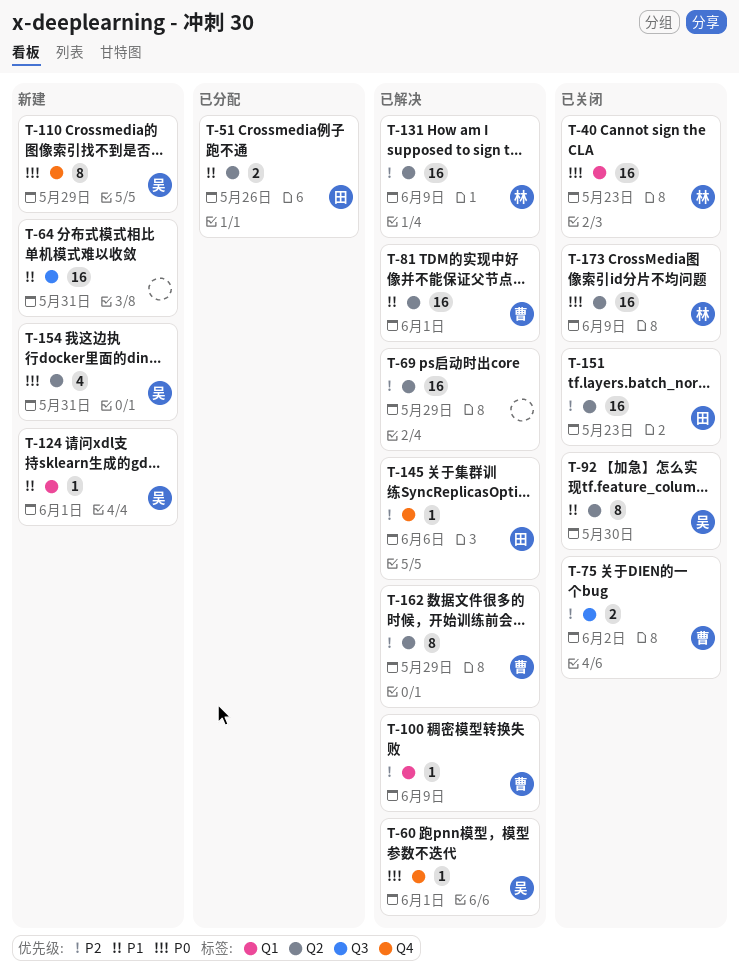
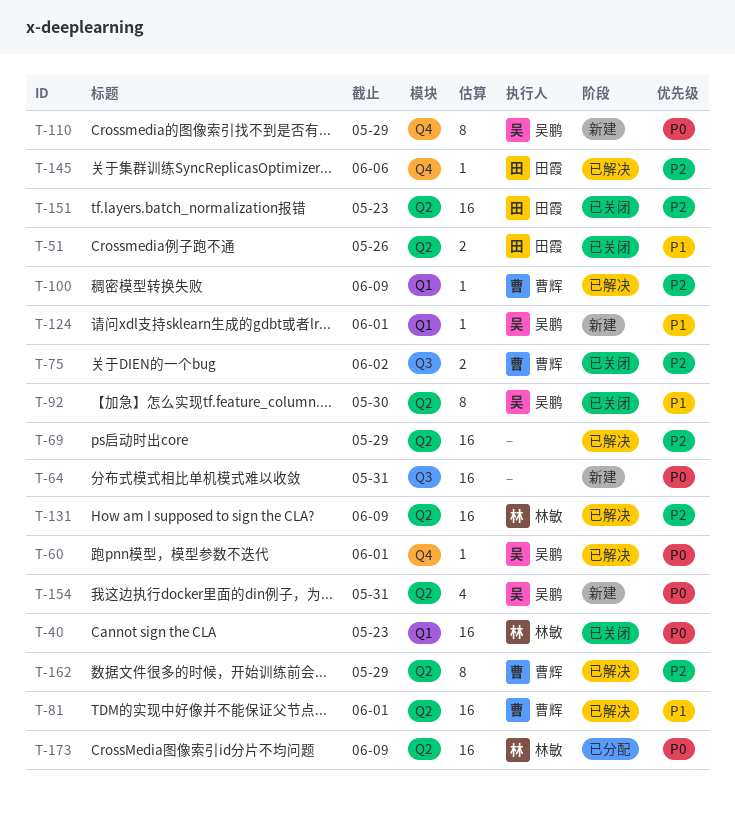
T-51, status: 已分配 -> 已关闭
T-64, priority: P1 -> P0
T-173, status: 已关闭 -> 已分配

